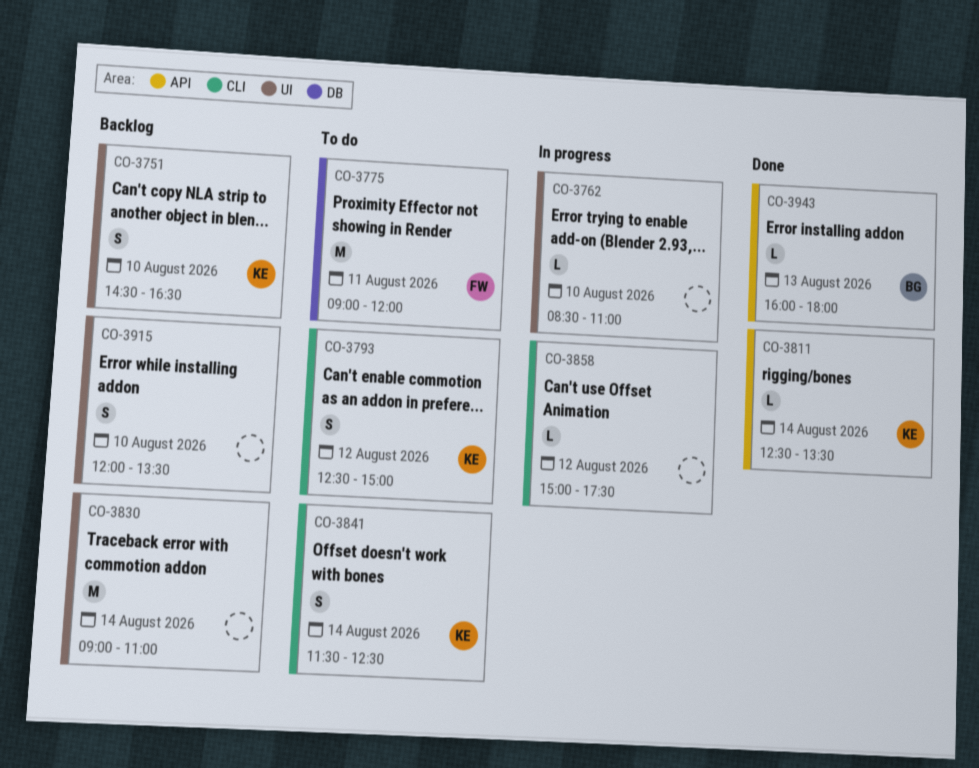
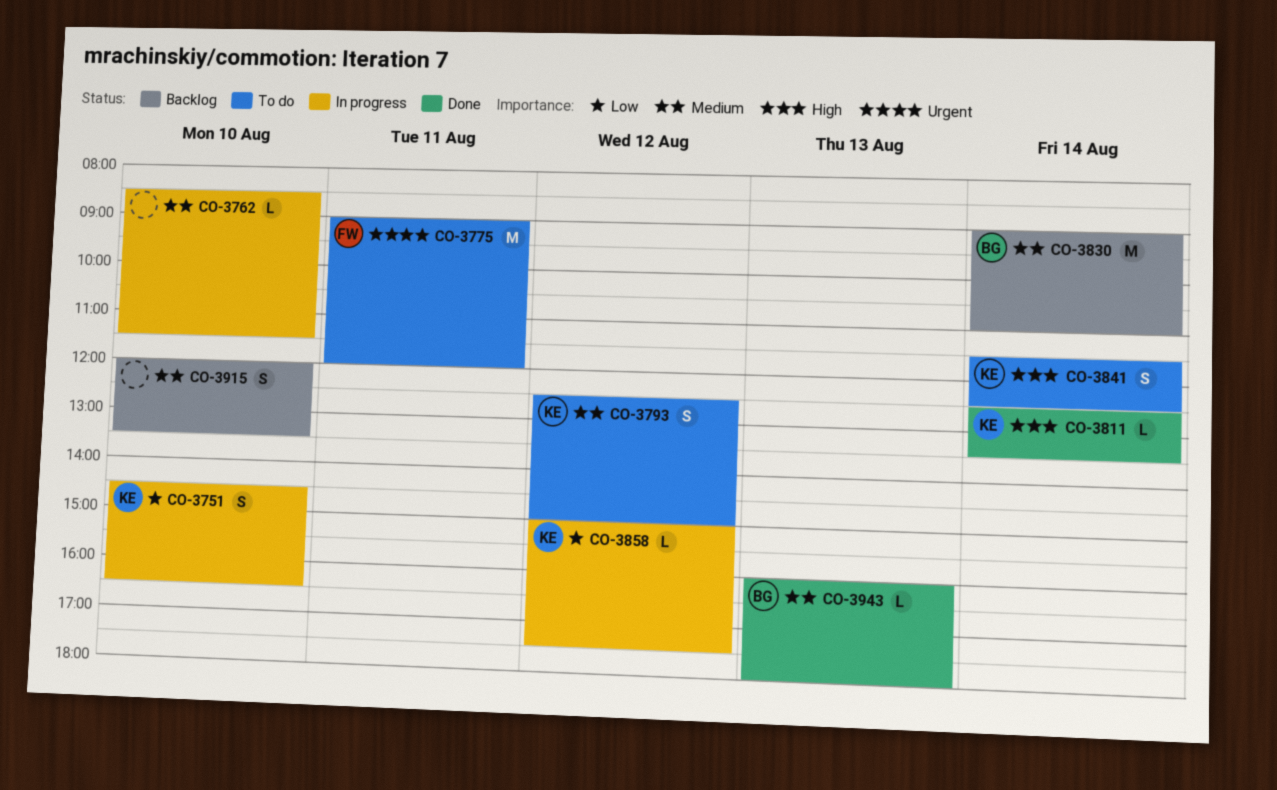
CO-3751, status: Backlog -> In progress
CO-3762, ends: 11:00 -> 11:30
CO-3830, owner: none -> BG
CO-3858, owner: none -> KE

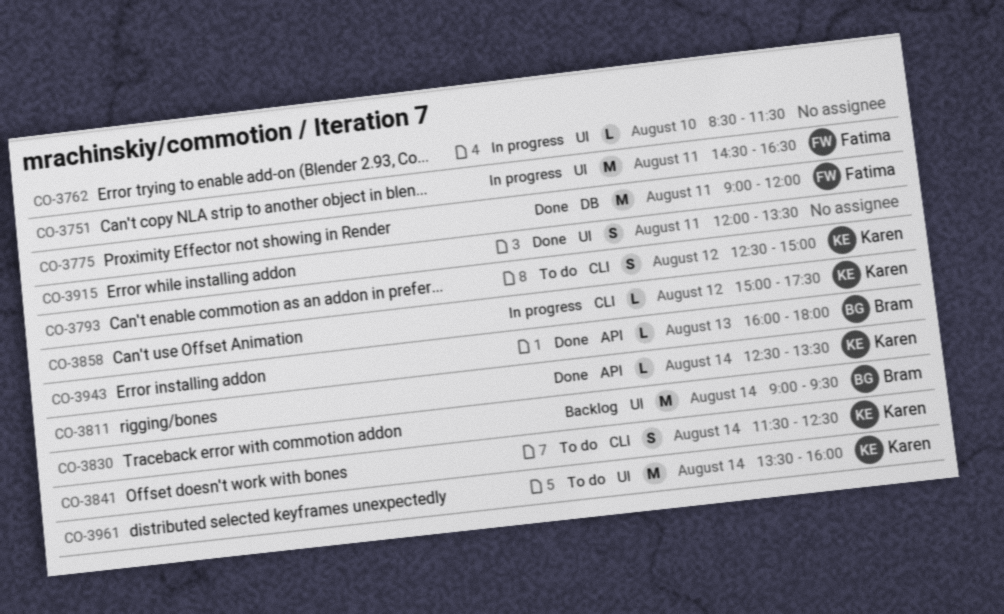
CO-3751, owner: Karen -> Fatima
CO-3751, estimate: S -> M
CO-3751, day: Aug 10 -> Aug 11
CO-3775, status: To do -> Done
CO-3830, ends: 11:00 -> 09:30
CO-3915, status: Backlog -> Done
CO-3915, day: Aug 10 -> Aug 11
CO-3961: none -> present

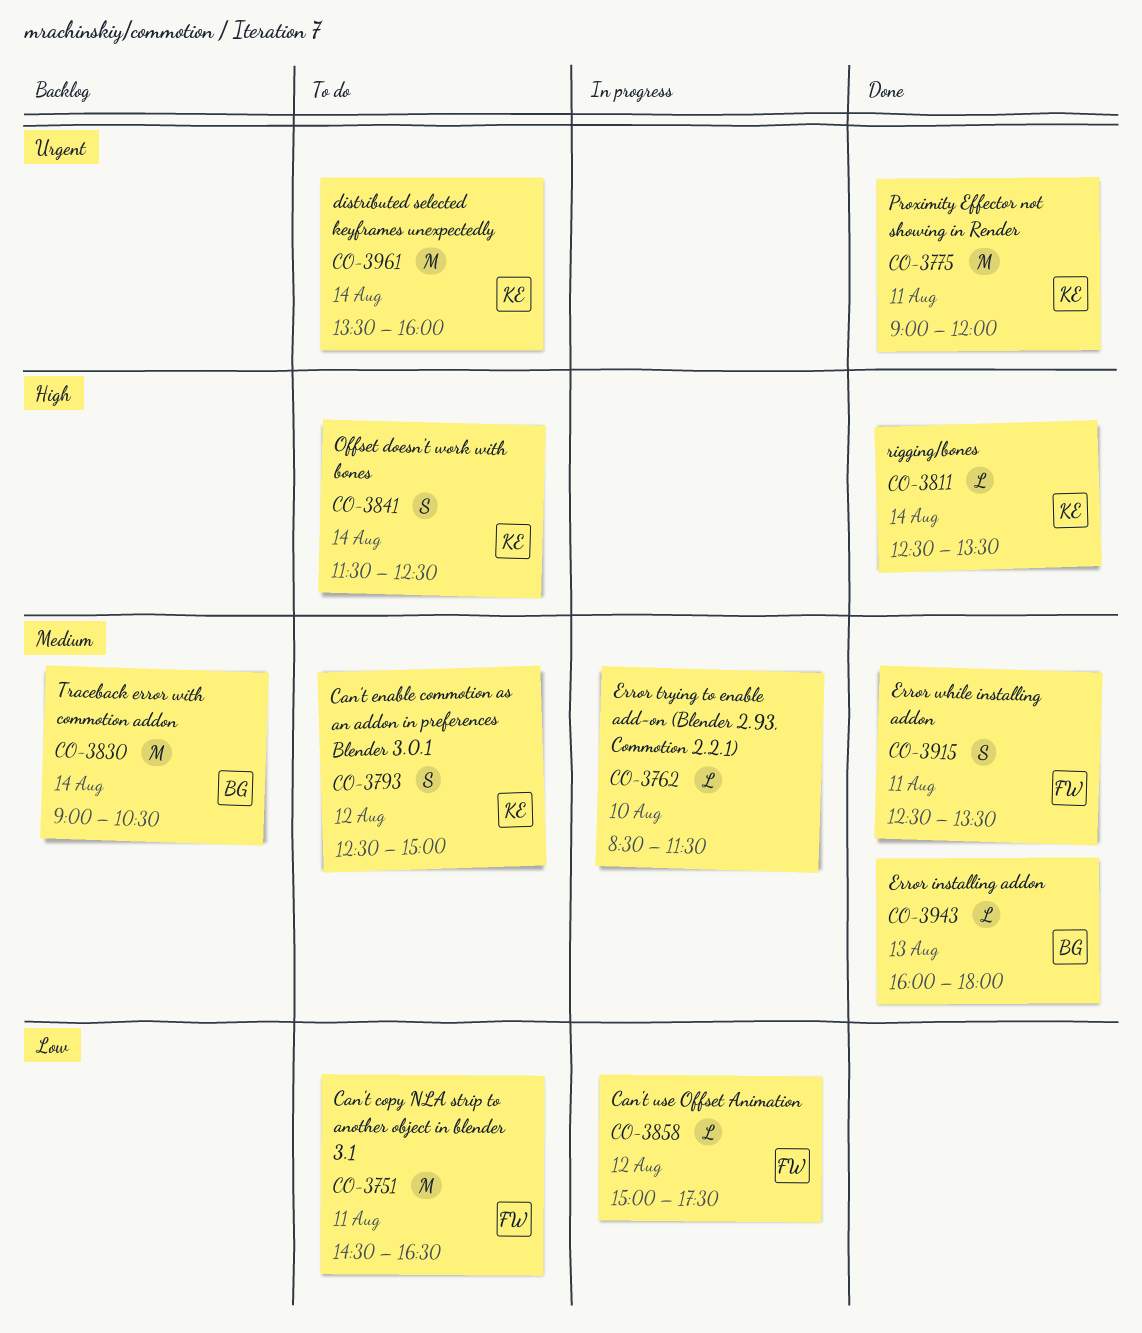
CO-3751, status: In progress -> To do
CO-3775, owner: Fatima -> Karen
CO-3830, ends: 09:30 -> 10:30
CO-3858, owner: Karen -> Fatima
CO-3915, owner: none -> Fatima
CO-3915, begins: 12:00 -> 12:30

